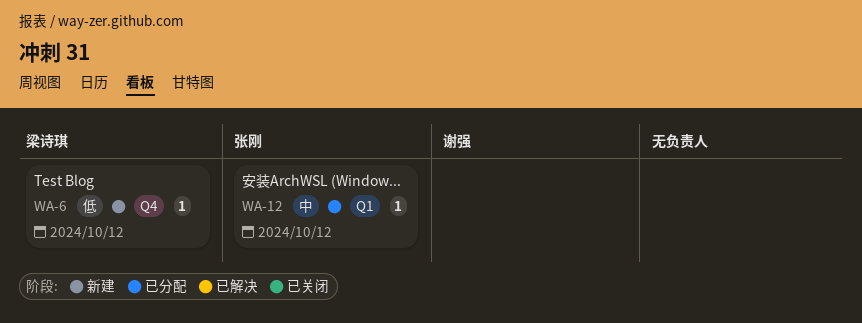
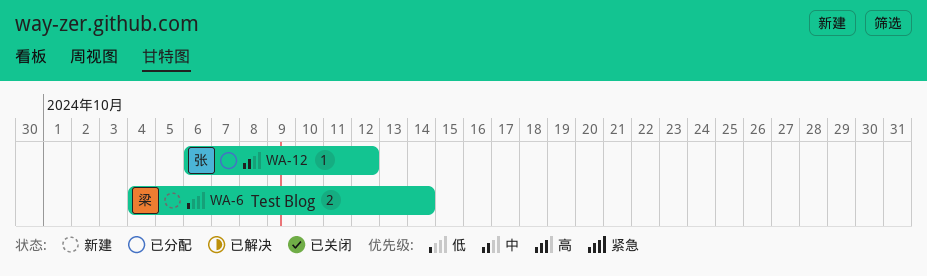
WA-6, estimate: 1 -> 2
WA-6, due: Oct 12 -> Oct 14

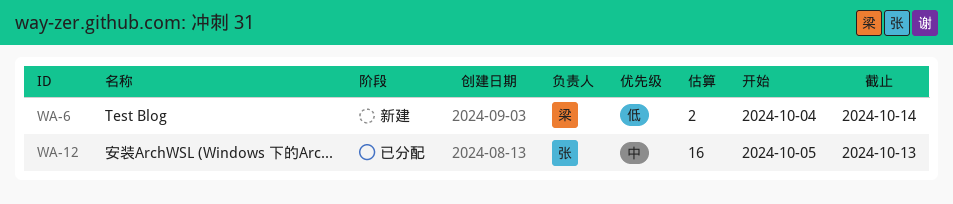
WA-12, estimate: 1 -> 16
WA-12, start: Oct 6 -> Oct 5
WA-12, due: Oct 12 -> Oct 13

